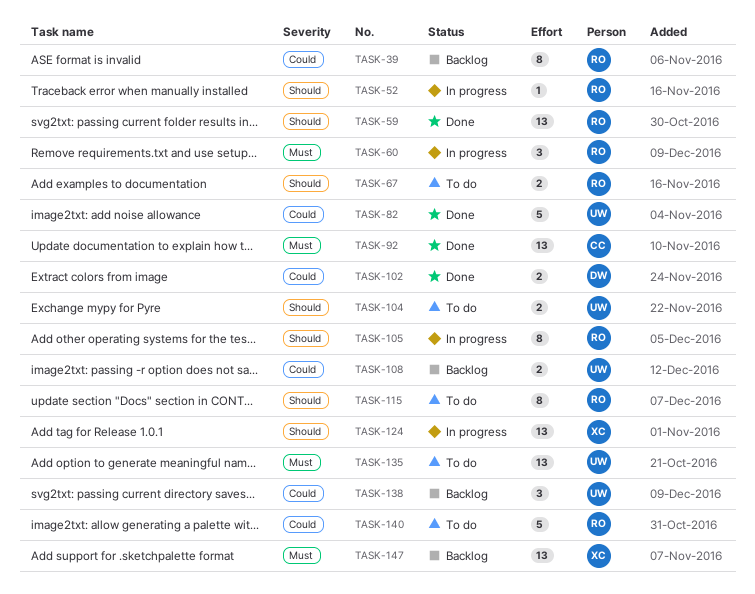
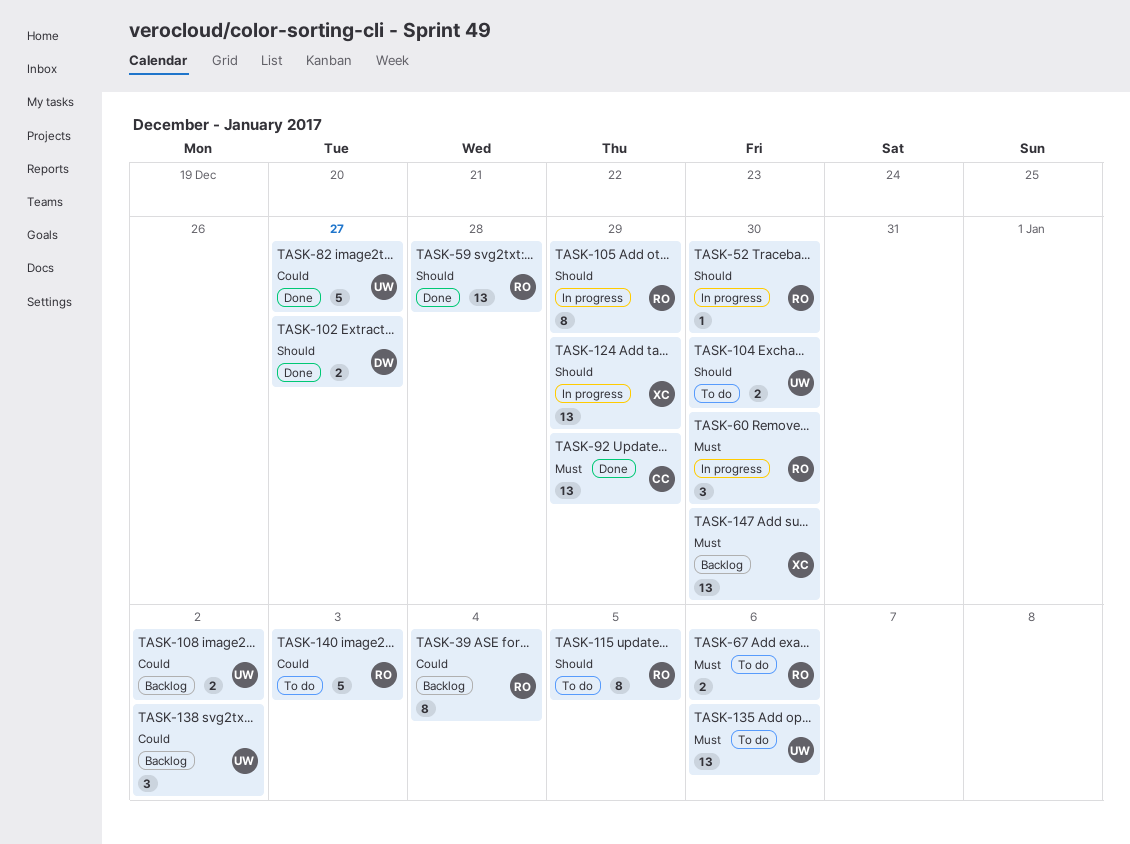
TASK-67, priority: Should -> Must
TASK-102, priority: Could -> Should

